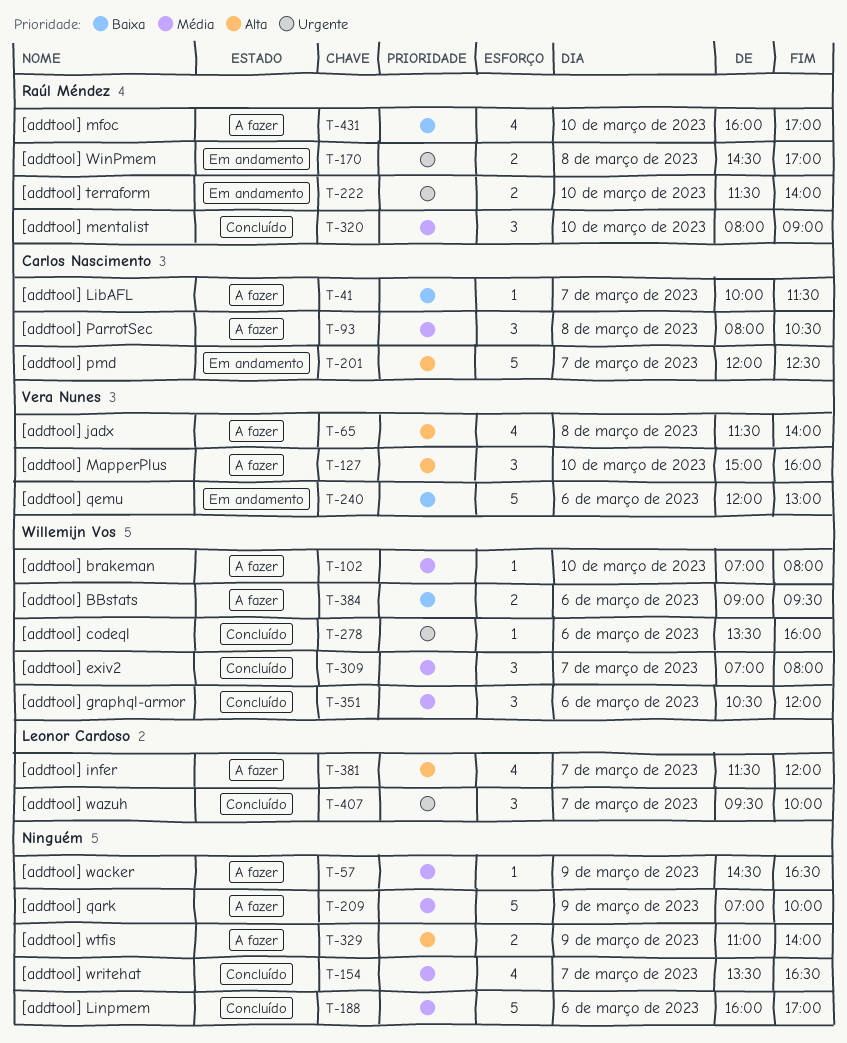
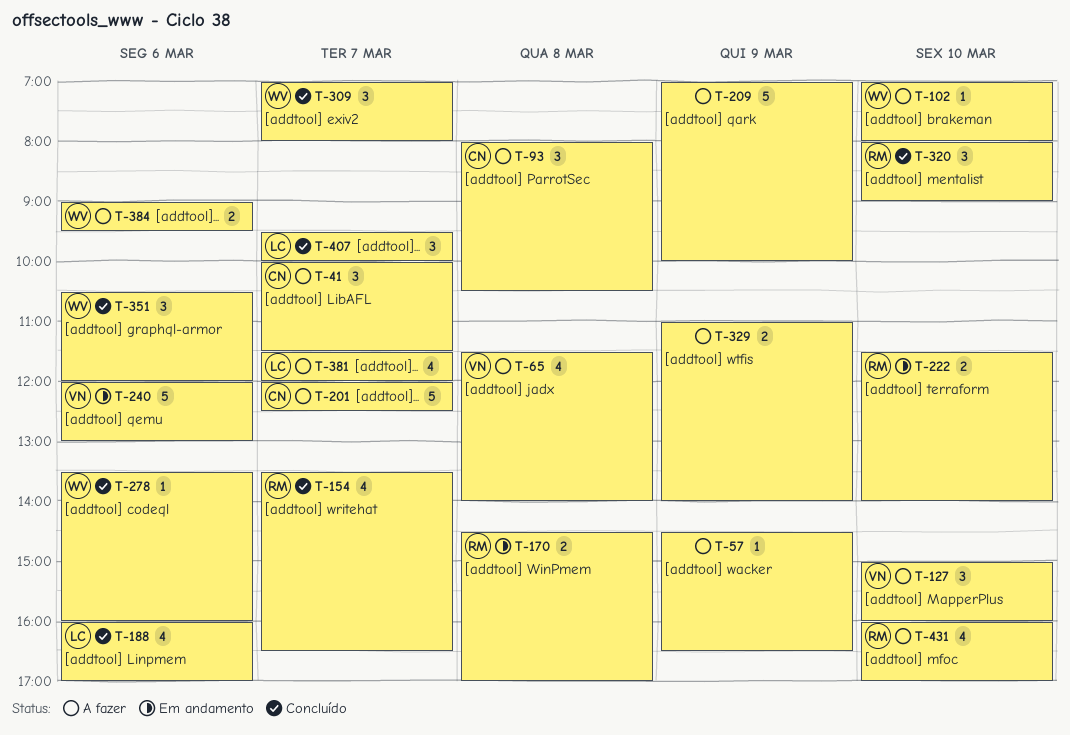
T-41, estimate: 1 -> 3
T-154, owner: none -> Raúl Méndez
T-188, owner: none -> Leonor Cardoso
T-188, estimate: 5 -> 4
T-201, status: Em andamento -> A fazer

